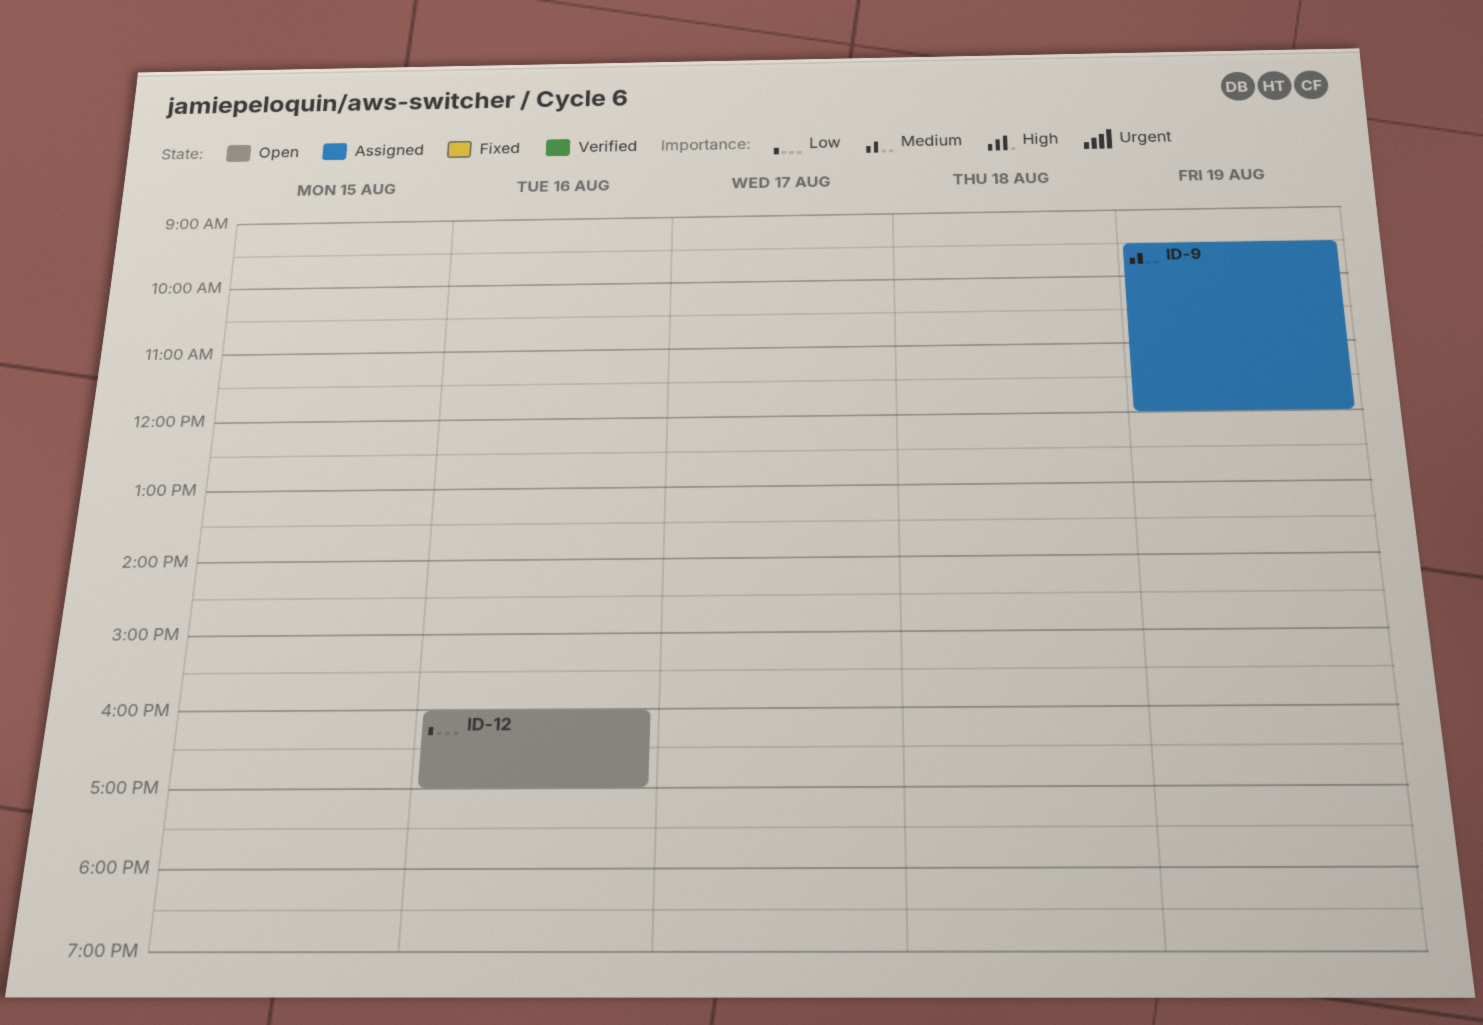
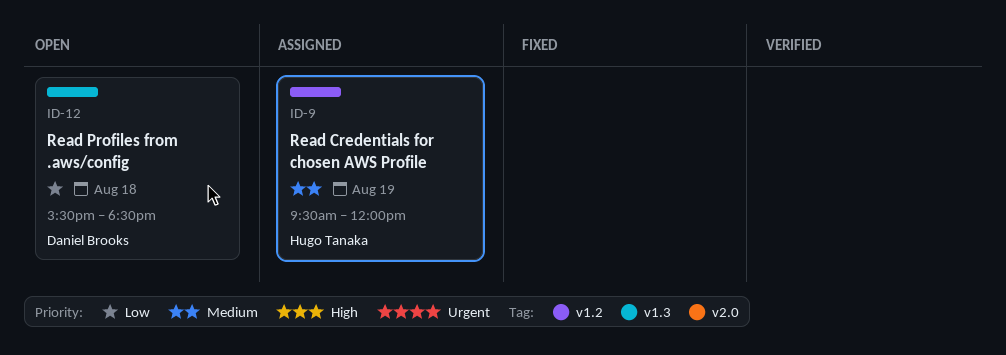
ID-12, day: Aug 16 -> Aug 18
ID-12, begins: 16:00 -> 15:30
ID-12, ends: 17:00 -> 18:30

